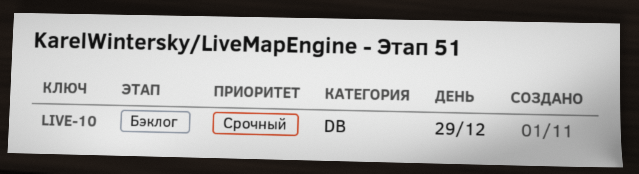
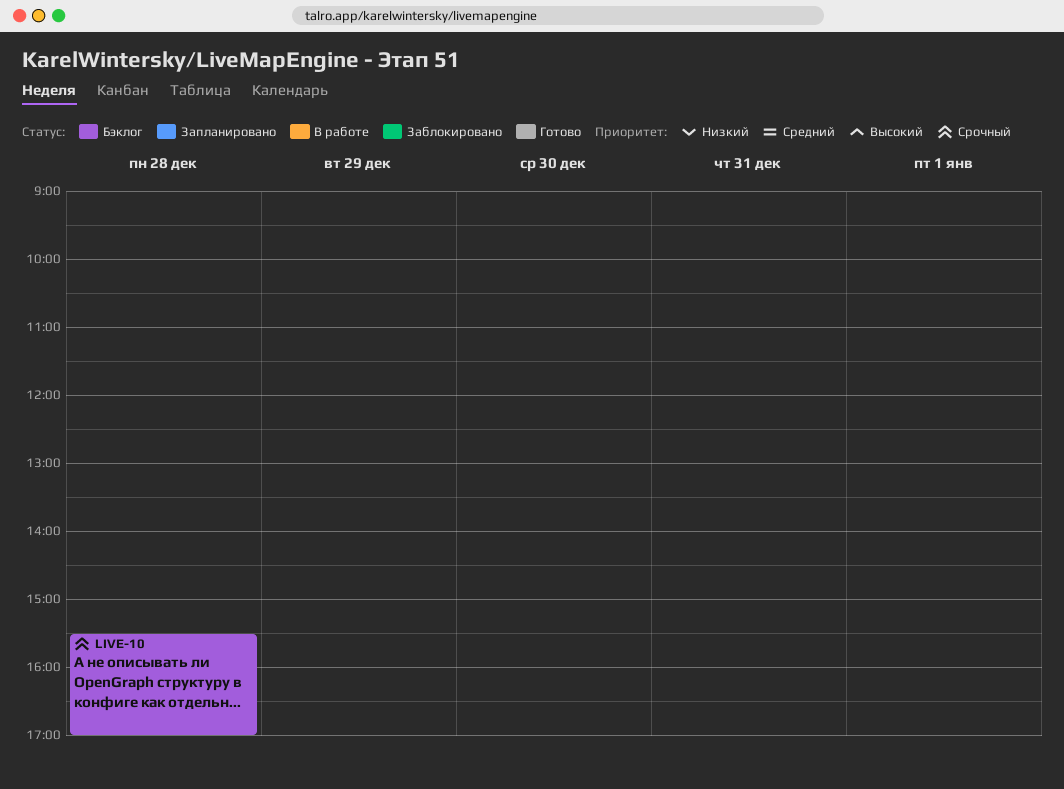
LIVE-10, day: Dec 29 -> Dec 28

